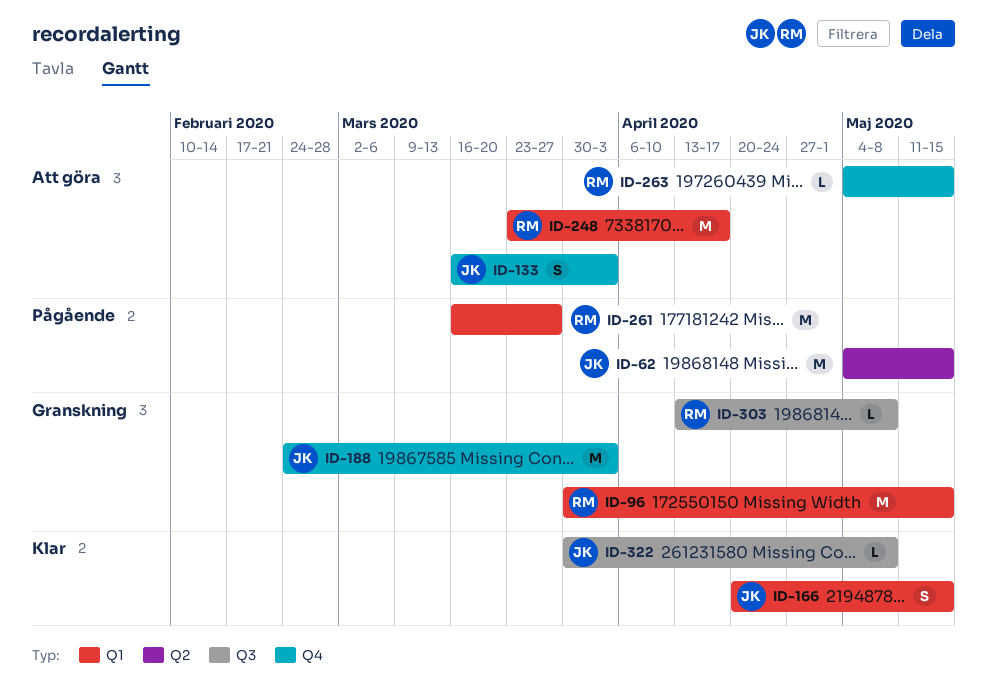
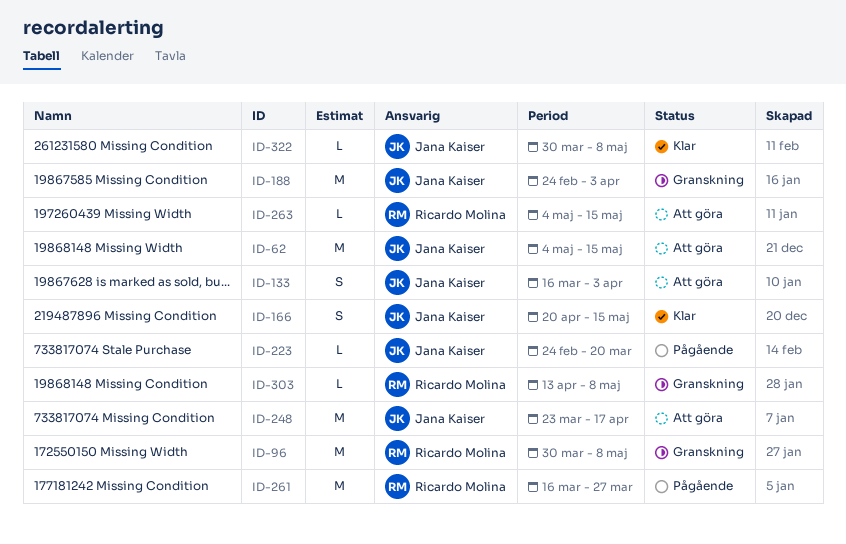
ID-62, status: Pågående -> Att göra
ID-96, due: May 15 -> May 8
ID-223: none -> present
ID-248, owner: Ricardo Molina -> Jana Kaiser

